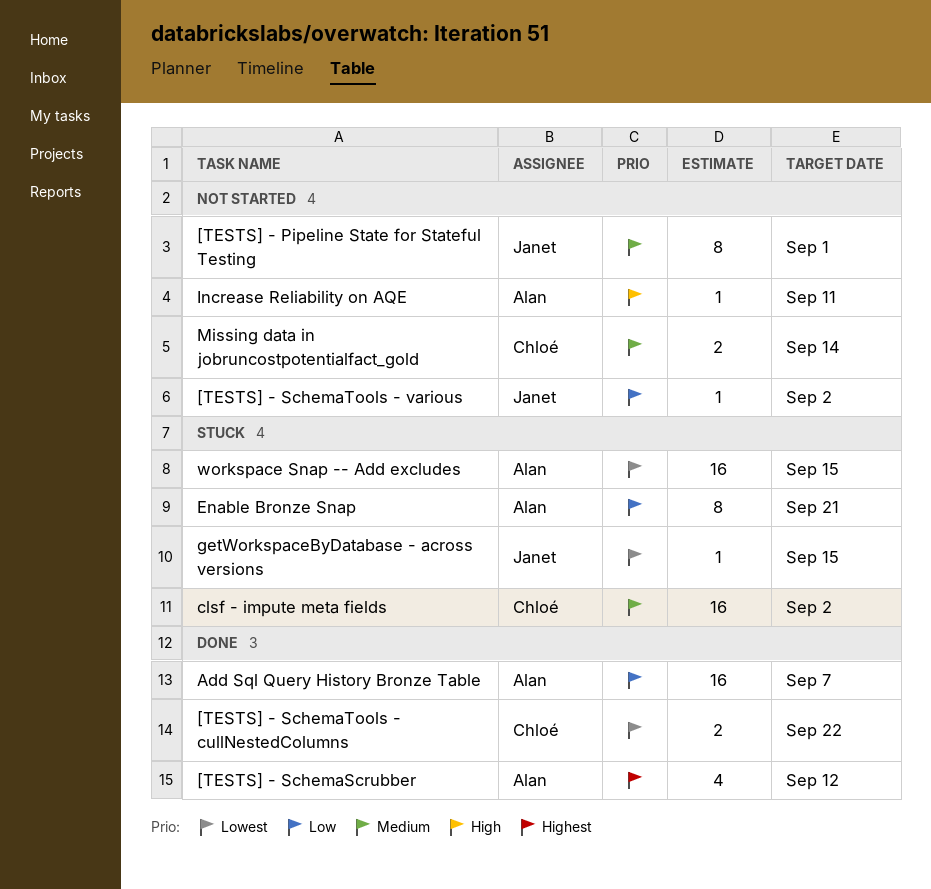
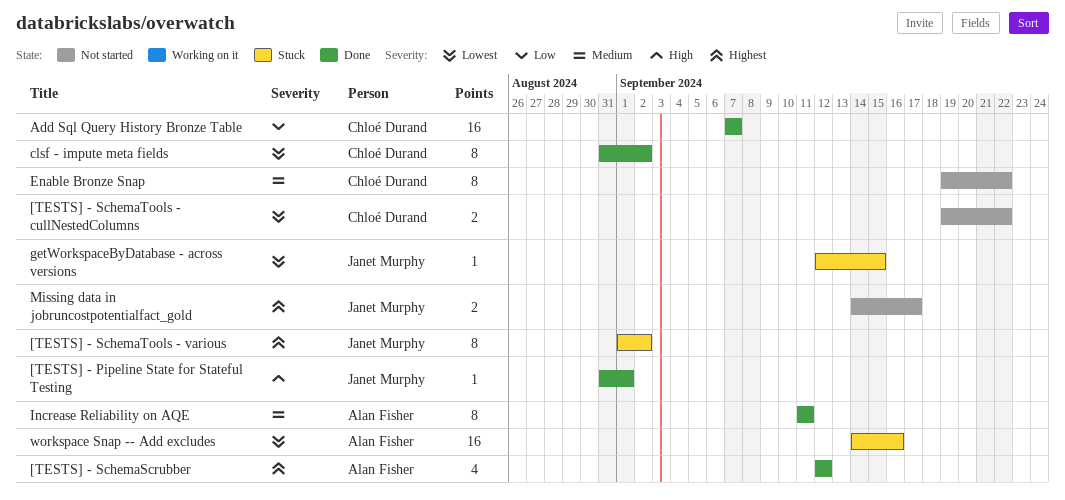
[TESTS] - Pipeline State for Stateful Testing, status: Not started -> Done
[TESTS] - Pipeline State for Stateful Testing, priority: Medium -> High
[TESTS] - Pipeline State for Stateful Testing, estimate: 8 -> 1
[TESTS] - SchemaTools - cullNestedColumns, status: Done -> Not started
[TESTS] - SchemaTools - various, status: Not started -> Stuck
[TESTS] - SchemaTools - various, priority: Low -> Highest
[TESTS] - SchemaTools - various, estimate: 1 -> 8
Add Sql Query History Bronze Table, owner: Alan Fisher -> Chloé Durand
clsf - impute meta fields, status: Stuck -> Done
clsf - impute meta fields, priority: Medium -> Lowest
clsf - impute meta fields, estimate: 16 -> 8
Enable Bronze Snap, status: Stuck -> Not started
Enable Bronze Snap, owner: Alan Fisher -> Chloé Durand
Enable Bronze Snap, priority: Low -> Medium
Enable Bronze Snap, due: Sep 21 -> Sep 22
Increase Reliability on AQE, status: Not started -> Done
Increase Reliability on AQE, priority: High -> Medium
Increase Reliability on AQE, estimate: 1 -> 8
Missing data in jobruncostpotentialfact_gold, owner: Chloé Durand -> Janet Murphy
Missing data in jobruncostpotentialfact_gold, priority: Medium -> Highest
Missing data in jobruncostpotentialfact_gold, due: Sep 14 -> Sep 17
workspace Snap -- Add excludes, due: Sep 15 -> Sep 16

